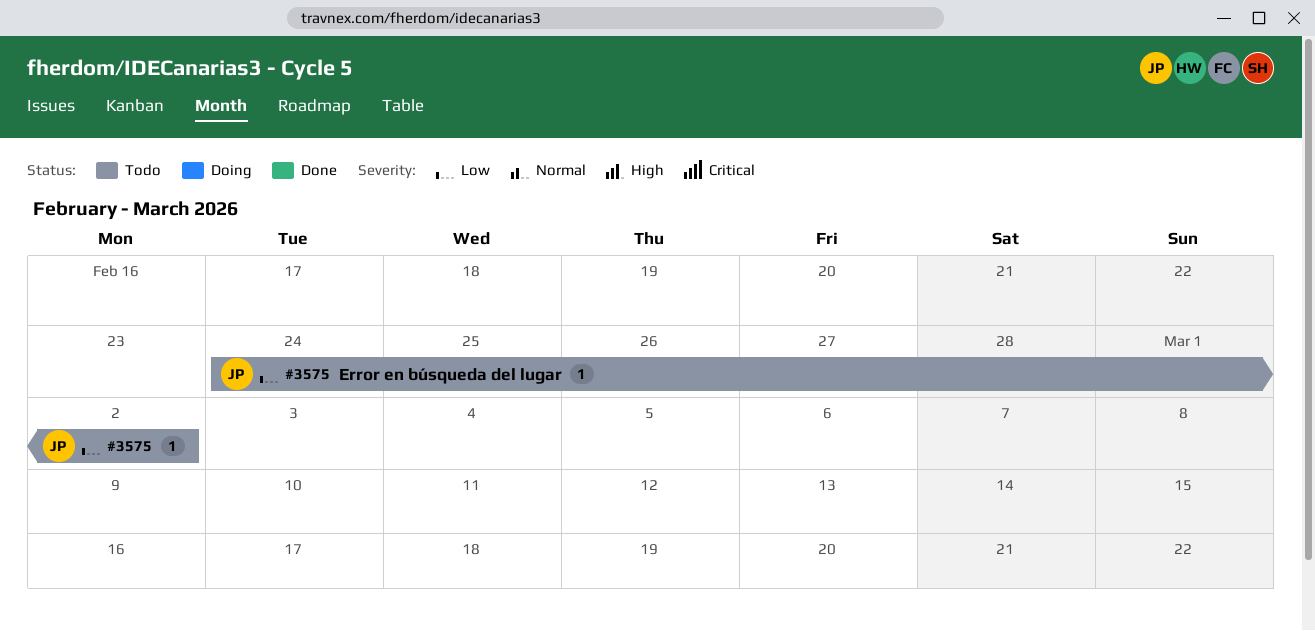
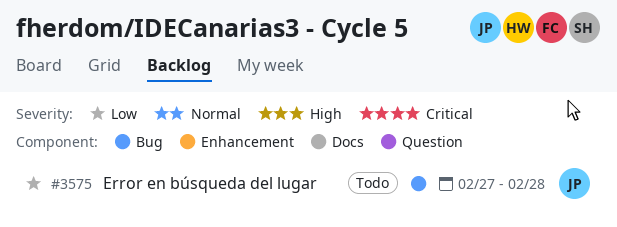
#3575, start: Feb 24 -> Feb 27
#3575, due: Mar 2 -> Feb 28

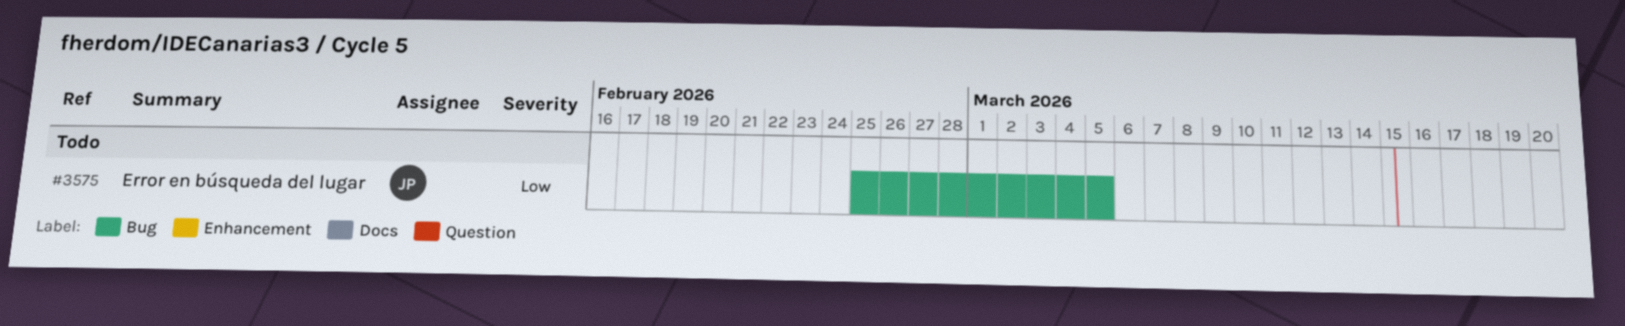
#3575, start: Feb 27 -> Feb 25
#3575, due: Feb 28 -> Mar 5

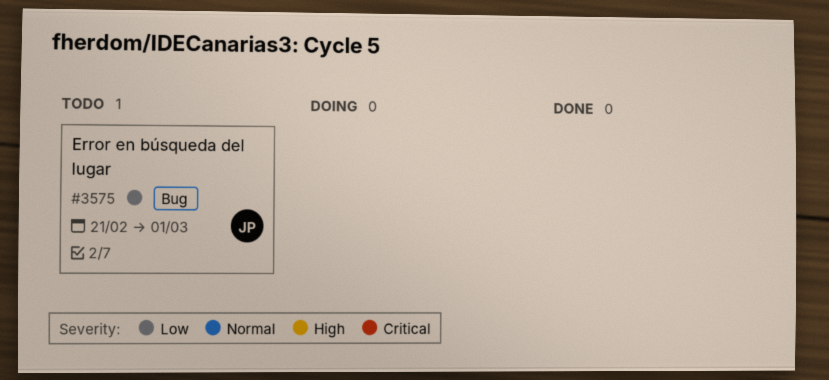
#3575, start: Feb 25 -> Feb 21
#3575, due: Mar 5 -> Mar 1

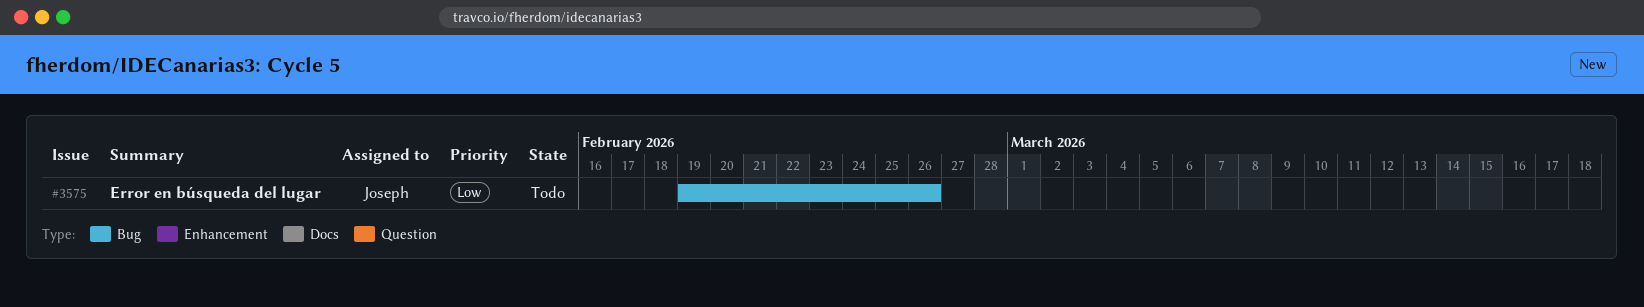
#3575, start: Feb 21 -> Feb 19
#3575, due: Mar 1 -> Feb 26

